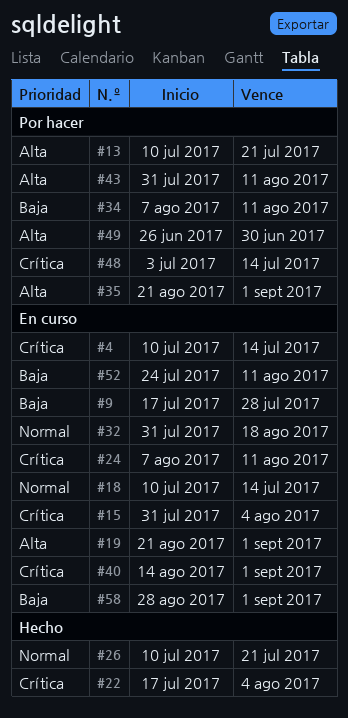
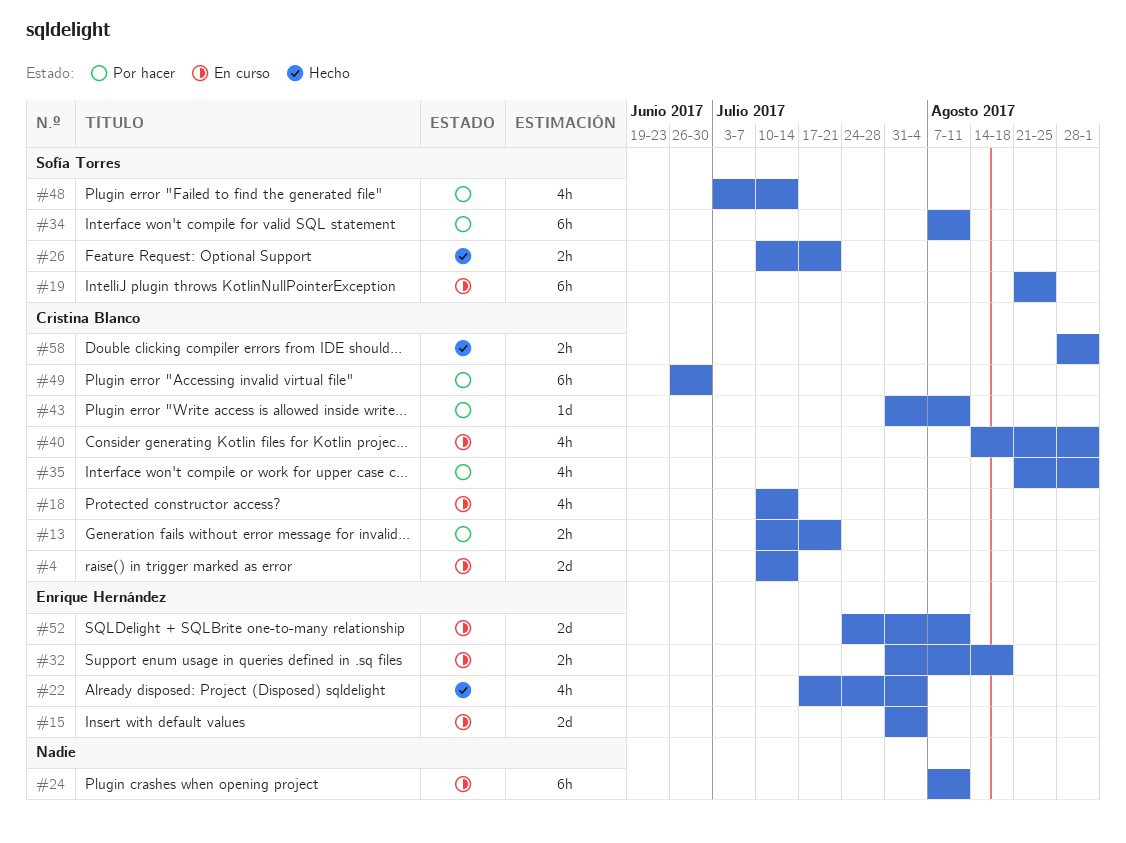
#9: present -> none
#19, due: Sep 1 -> Aug 25
#58, status: En curso -> Hecho

